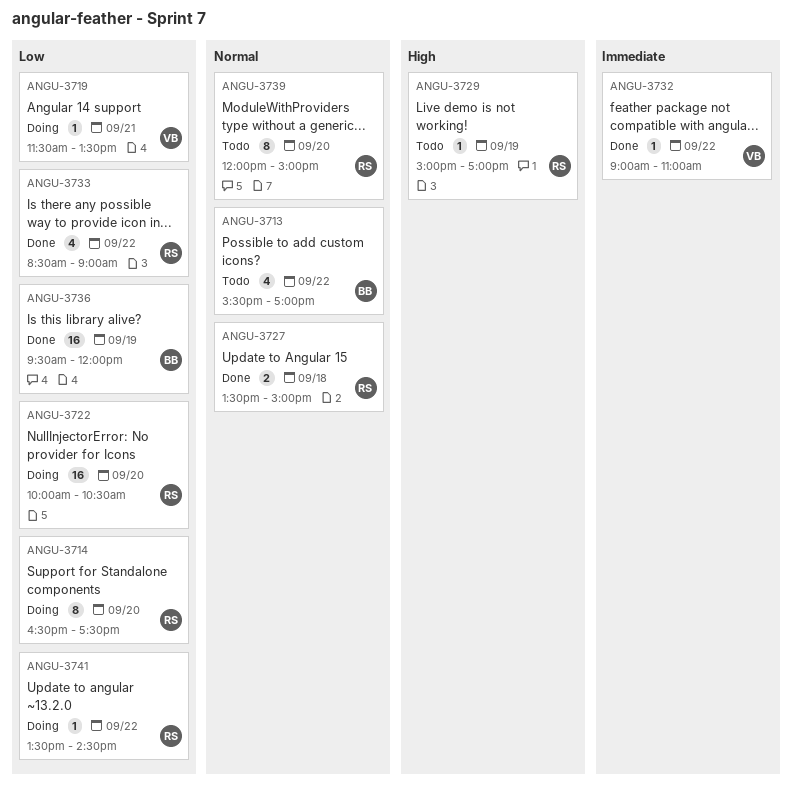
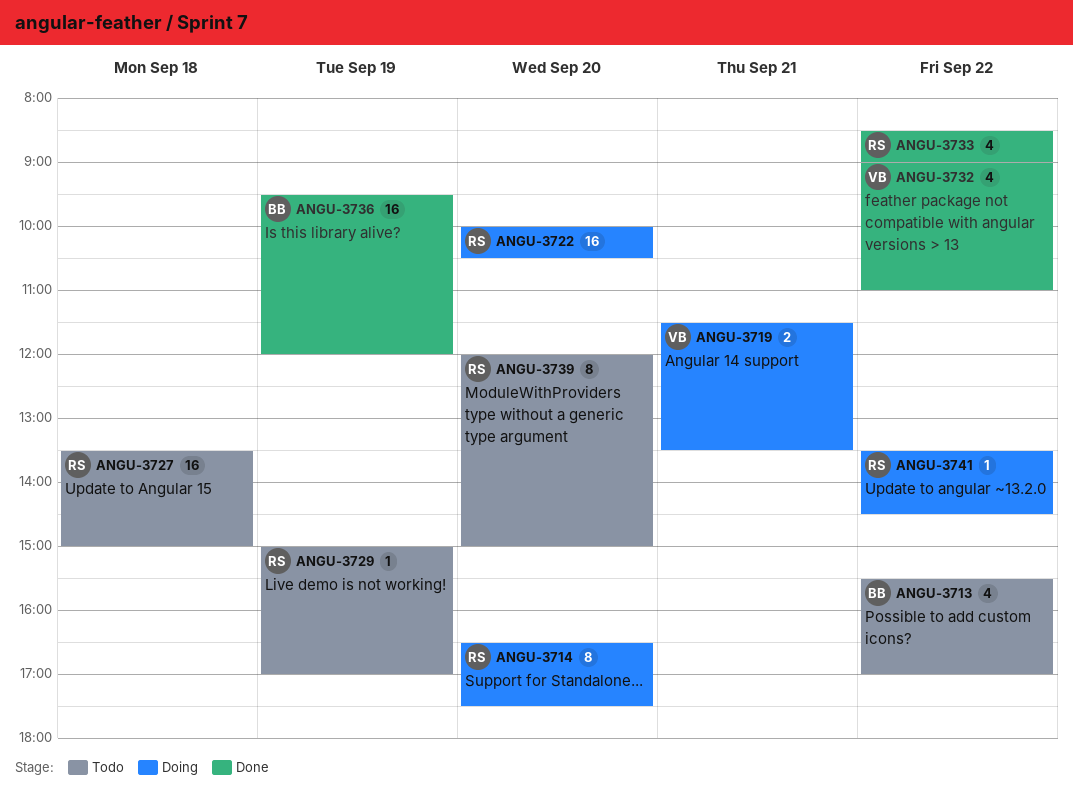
ANGU-3719, estimate: 1 -> 2
ANGU-3727, status: Done -> Todo
ANGU-3727, estimate: 2 -> 16
ANGU-3732, estimate: 1 -> 4

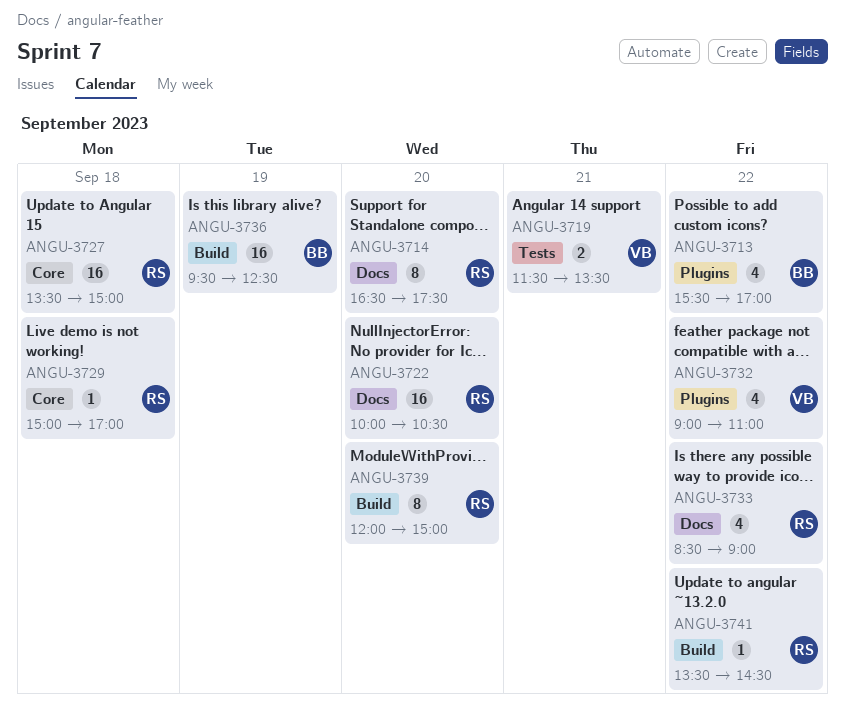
ANGU-3729, day: Sep 19 -> Sep 18
ANGU-3736, ends: 12:00 -> 12:30

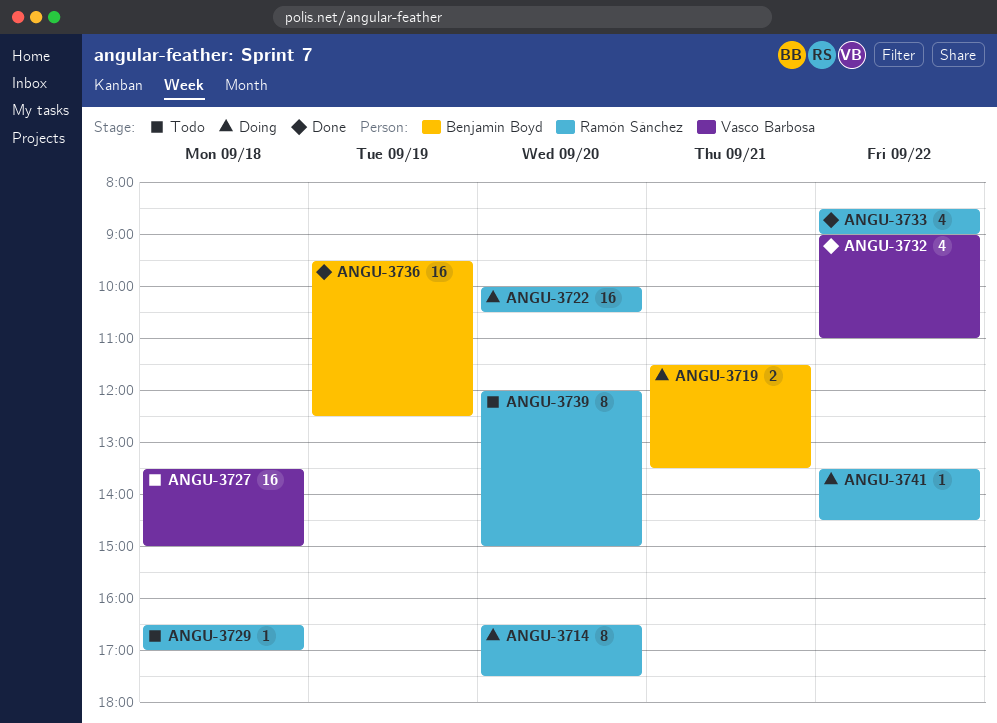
ANGU-3713: present -> none
ANGU-3719, owner: Vasco Barbosa -> Benjamin Boyd
ANGU-3727, owner: Ramón Sánchez -> Vasco Barbosa
ANGU-3729, begins: 15:00 -> 16:30

